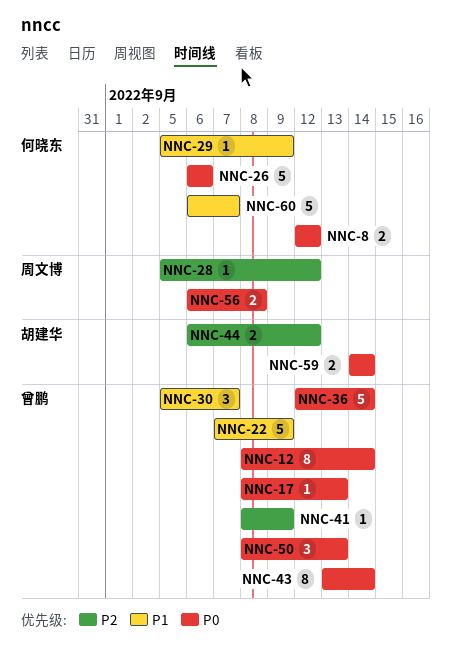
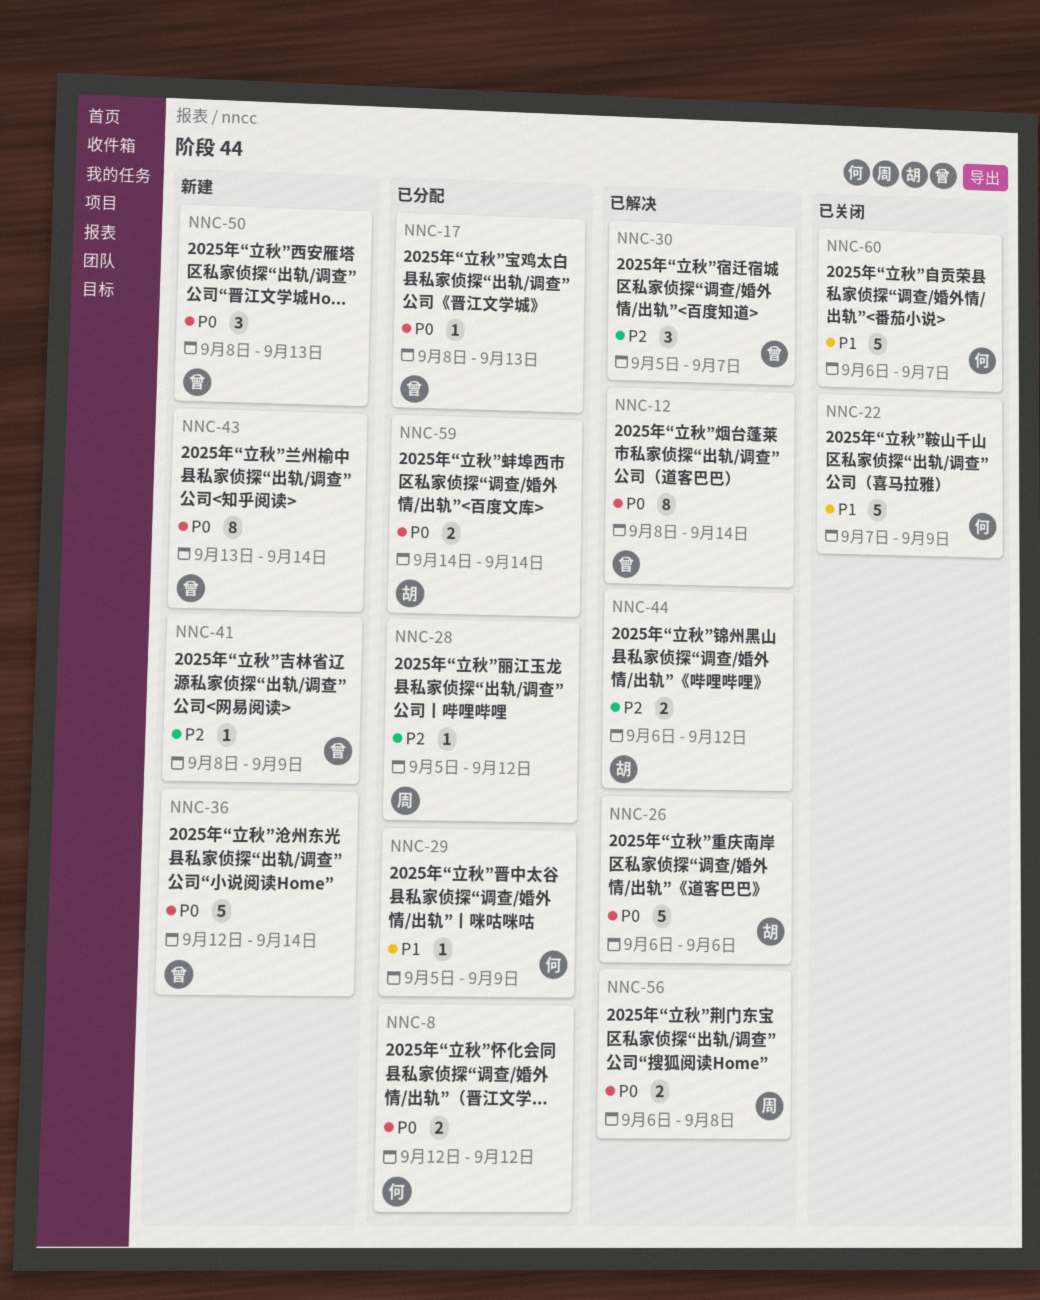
NNC-22, owner: 曾鹏 -> 何晓东
NNC-26, owner: 何晓东 -> 胡建华
NNC-30, priority: P1 -> P2

